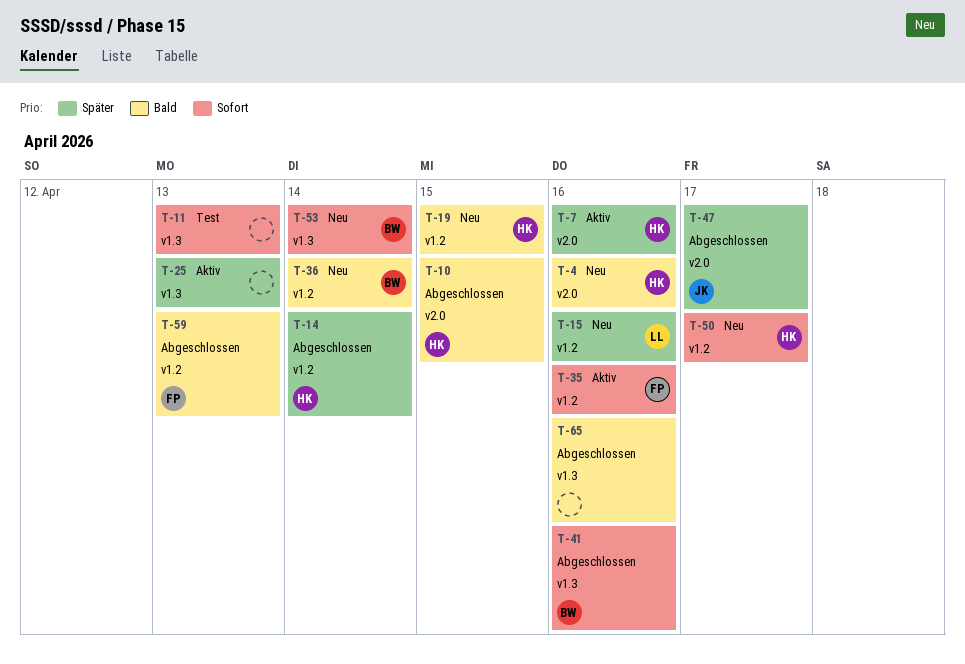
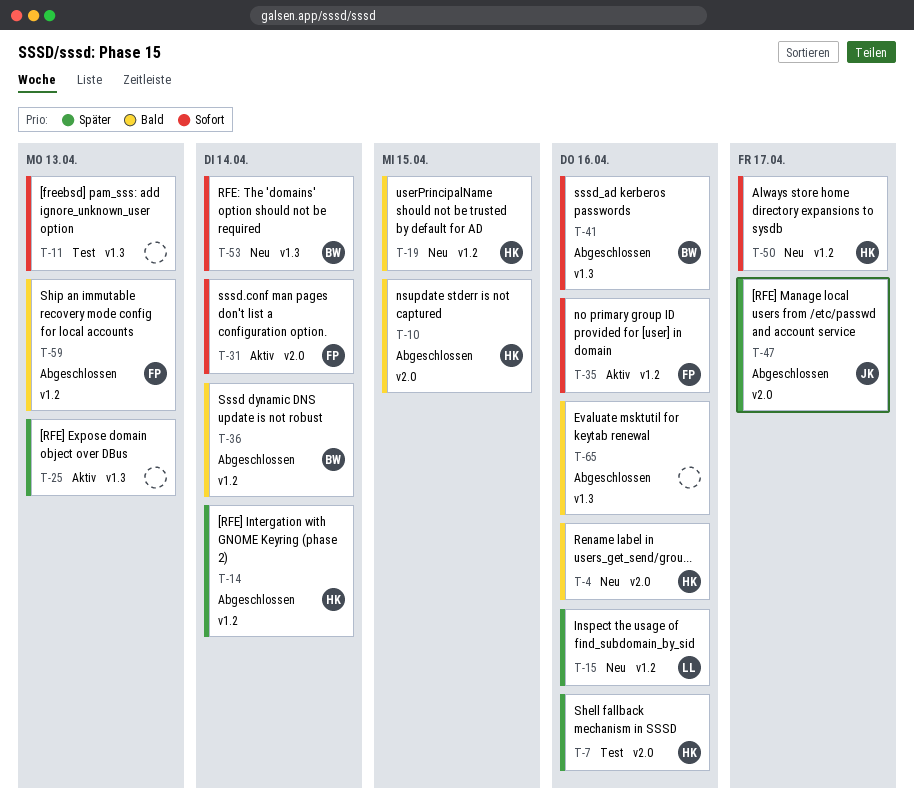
T-7, status: Aktiv -> Test
T-31: none -> present
T-36, status: Neu -> Abgeschlossen

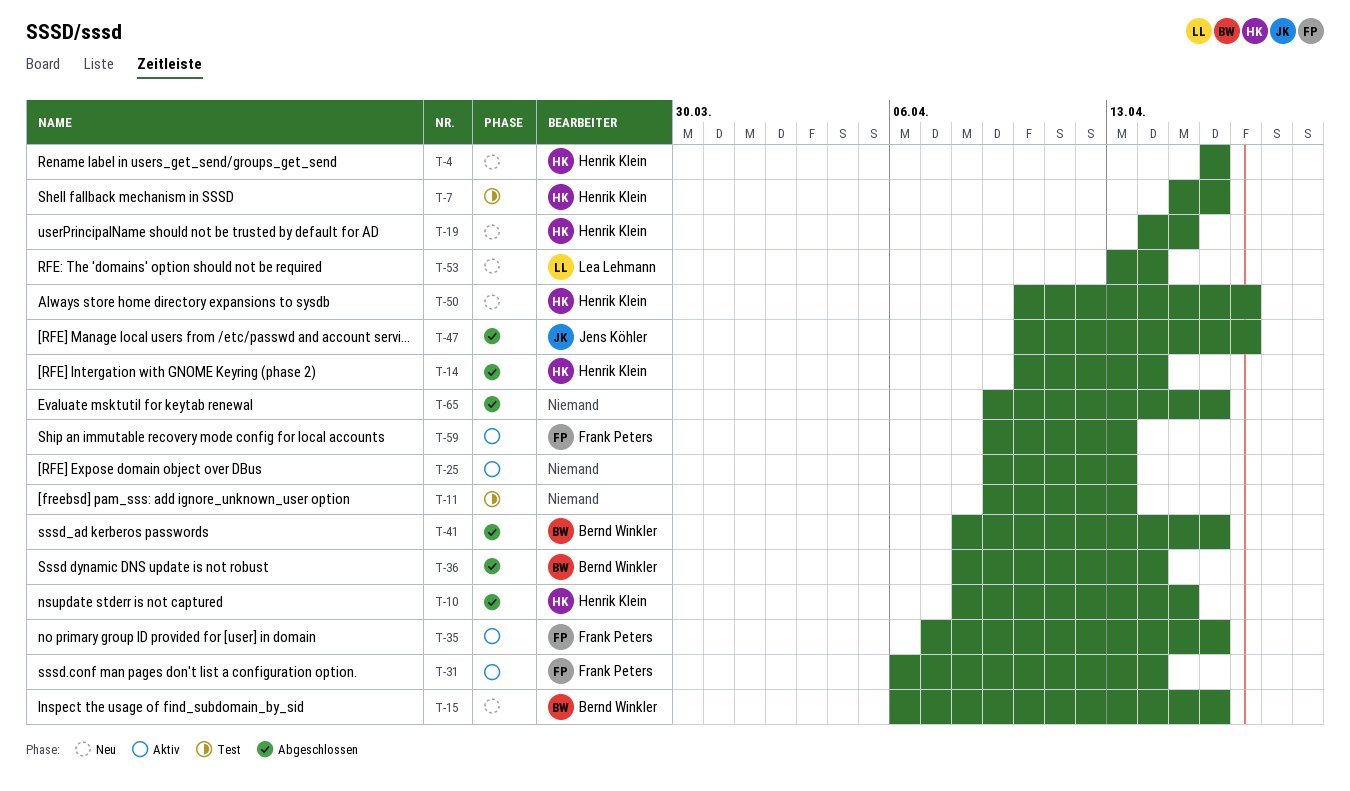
T-15, owner: Lea Lehmann -> Bernd Winkler
T-53, owner: Bernd Winkler -> Lea Lehmann
T-59, status: Abgeschlossen -> Aktiv

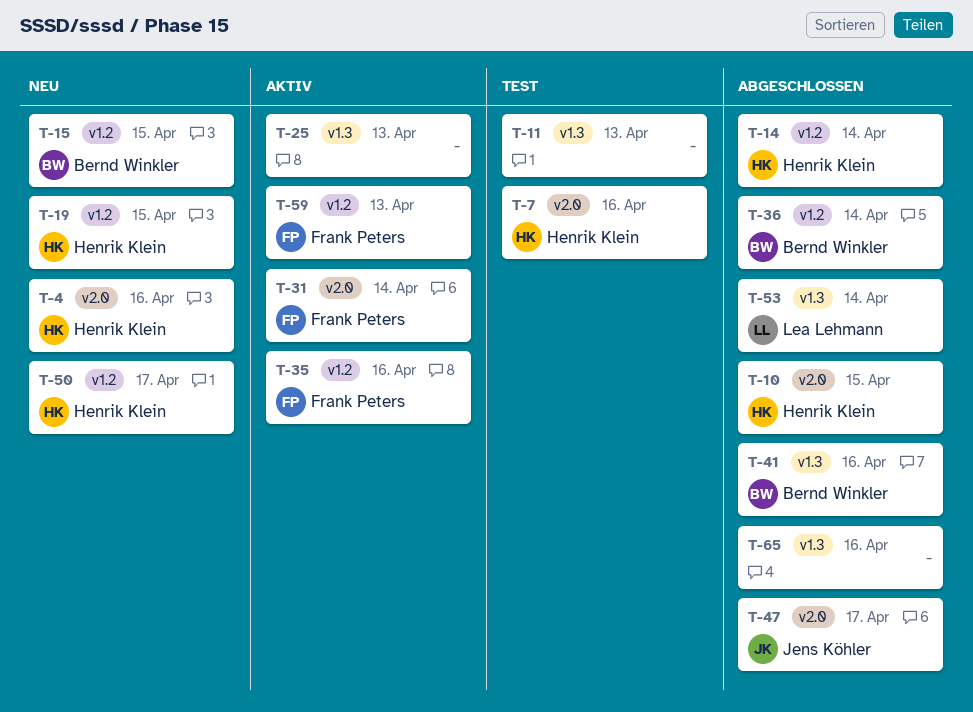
T-15, due: Apr 16 -> Apr 15
T-53, status: Neu -> Abgeschlossen

